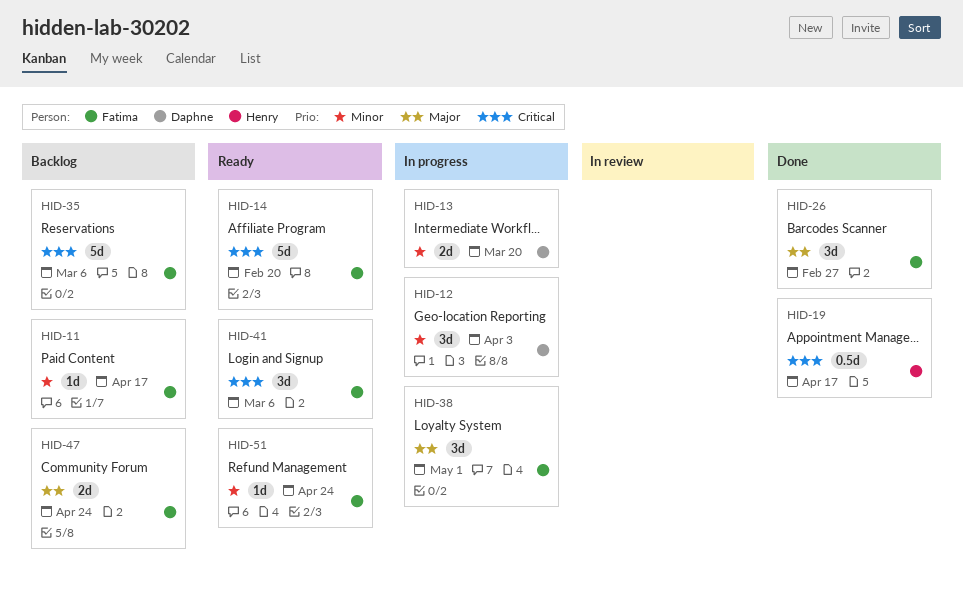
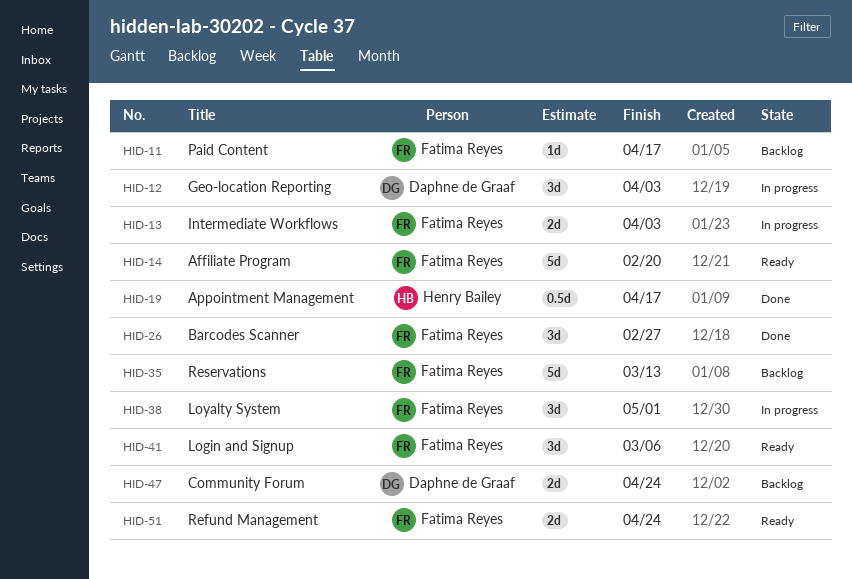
HID-13, owner: Daphne de Graaf -> Fatima Reyes
HID-13, due: Mar 20 -> Apr 3
HID-35, due: Mar 6 -> Mar 13
HID-47, owner: Fatima Reyes -> Daphne de Graaf
HID-51, estimate: 1d -> 2d

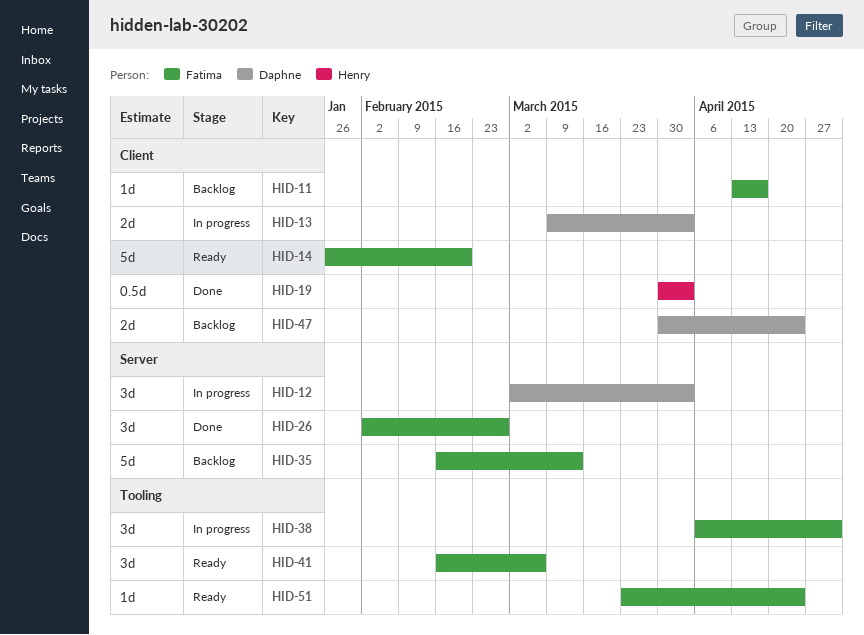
HID-13, owner: Fatima Reyes -> Daphne de Graaf
HID-19, due: Apr 17 -> Apr 3
HID-51, estimate: 2d -> 1d

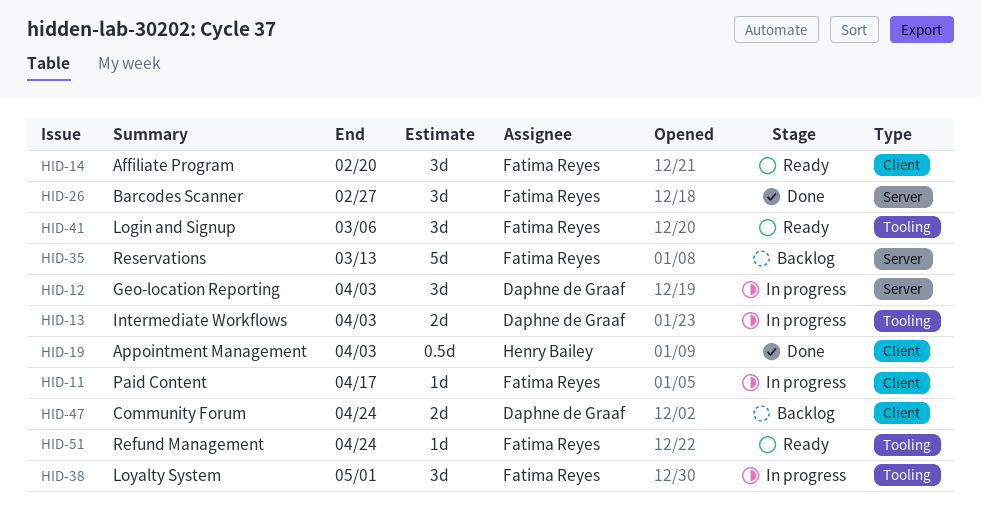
HID-11, status: Backlog -> In progress
HID-13, label: Client -> Tooling
HID-14, estimate: 5d -> 3d

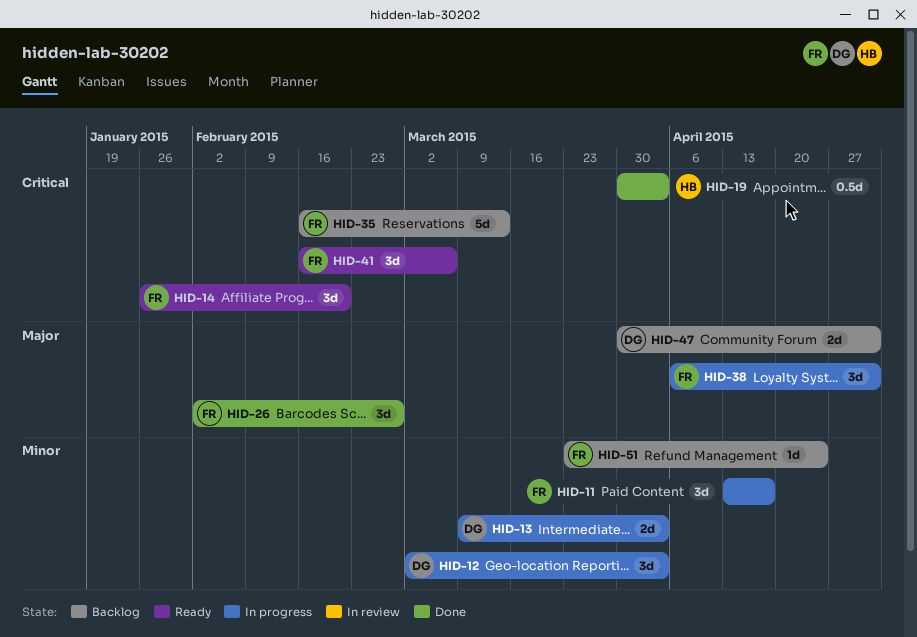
HID-11, estimate: 1d -> 3d
HID-47, due: Apr 24 -> May 1
HID-51, status: Ready -> Backlog

